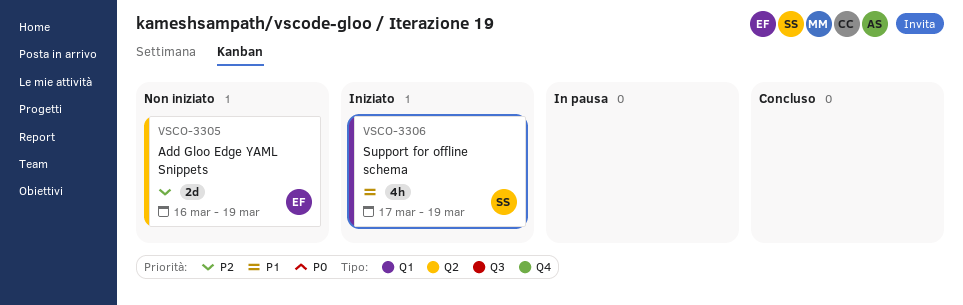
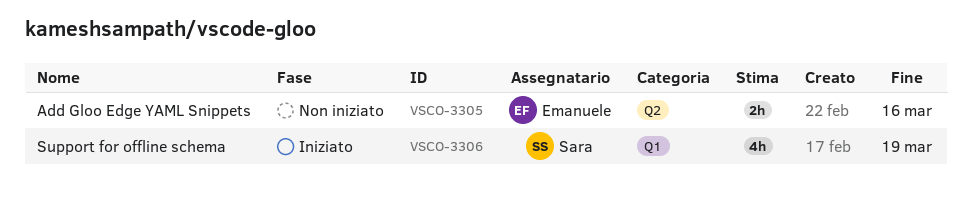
VSCO-3305, estimate: 2d -> 2h
VSCO-3305, due: Mar 19 -> Mar 16

